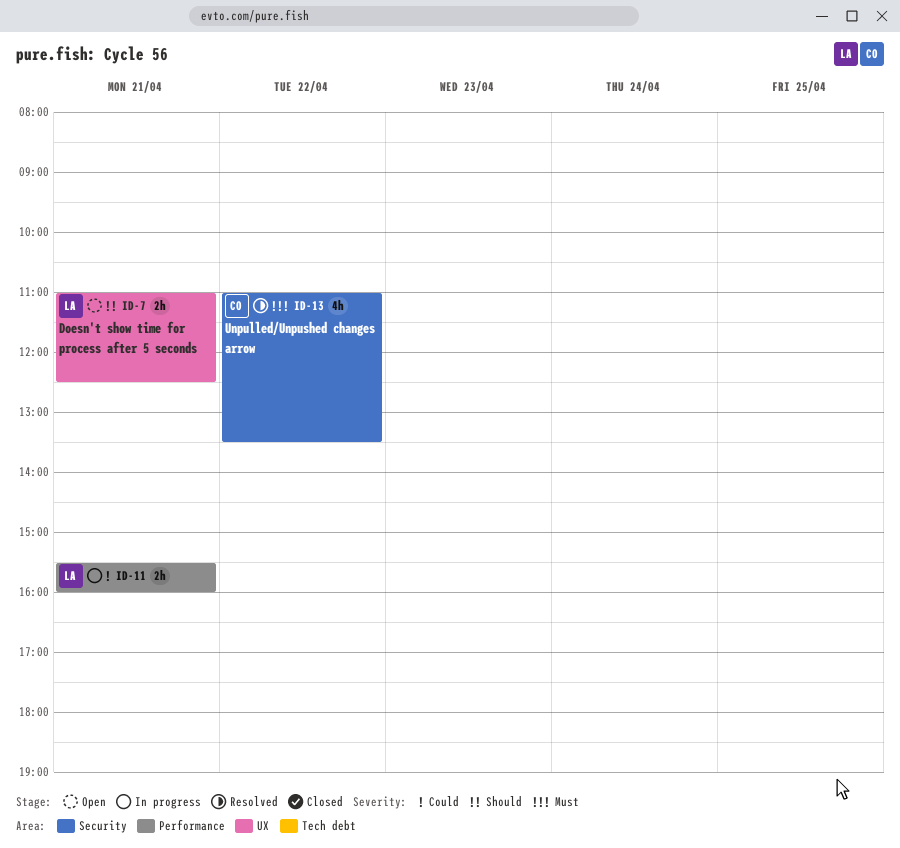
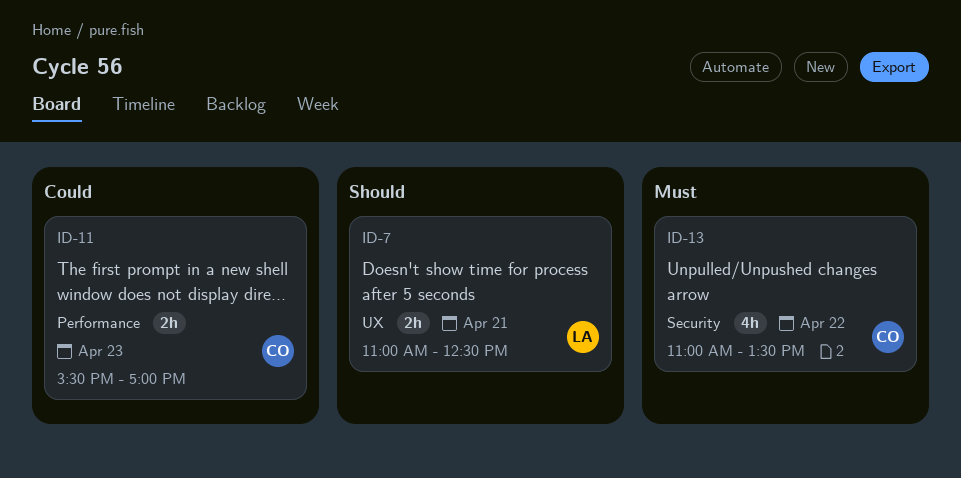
ID-11, owner: LA -> CO
ID-11, day: Apr 21 -> Apr 23
ID-11, ends: 16:00 -> 17:00

